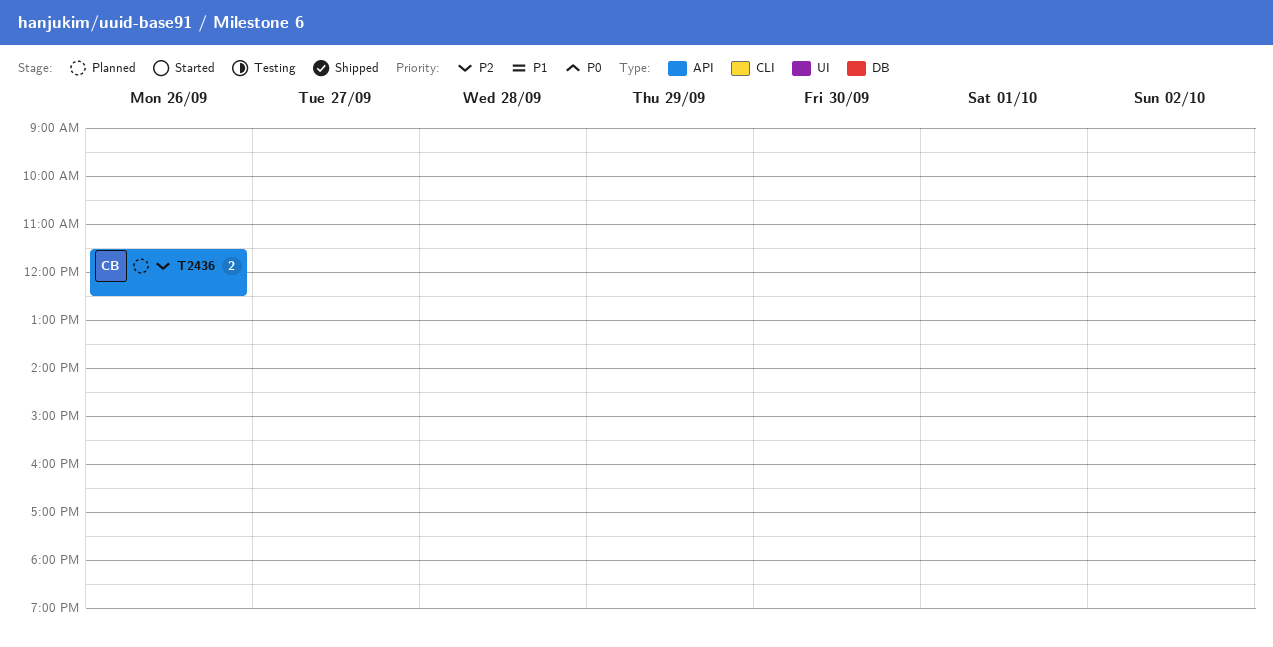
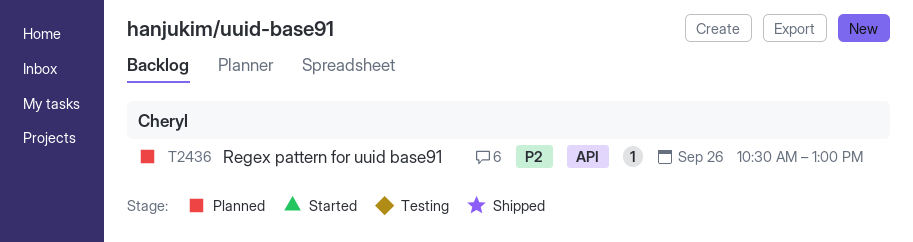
T2436, estimate: 2 -> 1
T2436, begins: 11:30 -> 10:30
T2436, ends: 12:30 -> 13:00

